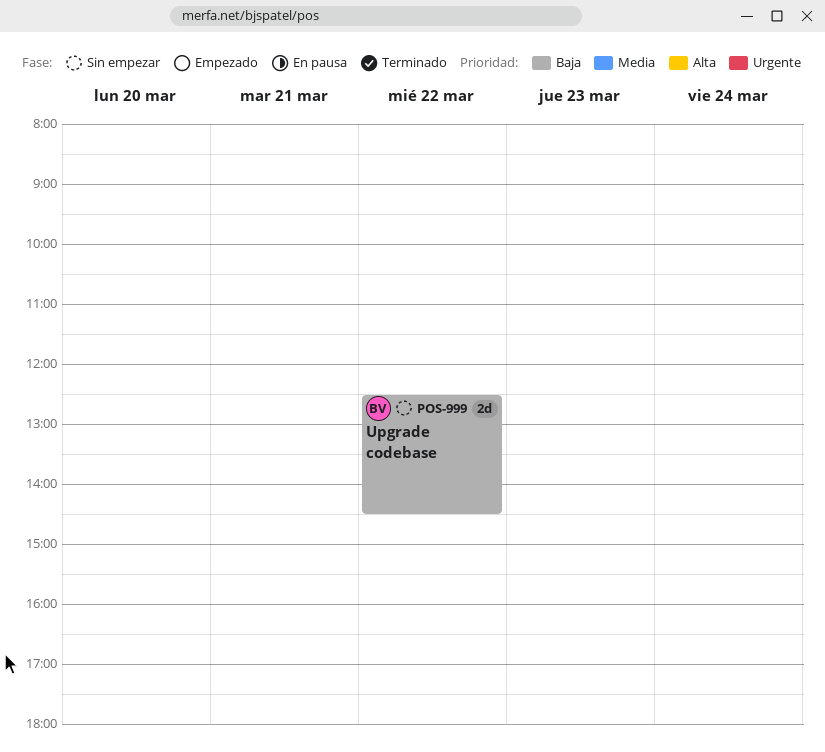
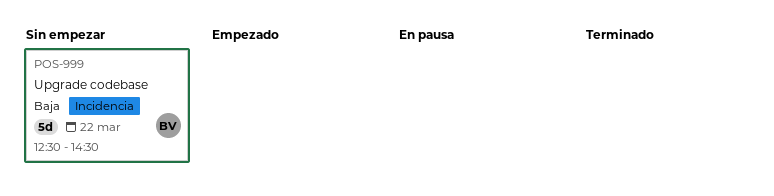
POS-999, estimate: 2d -> 5d

